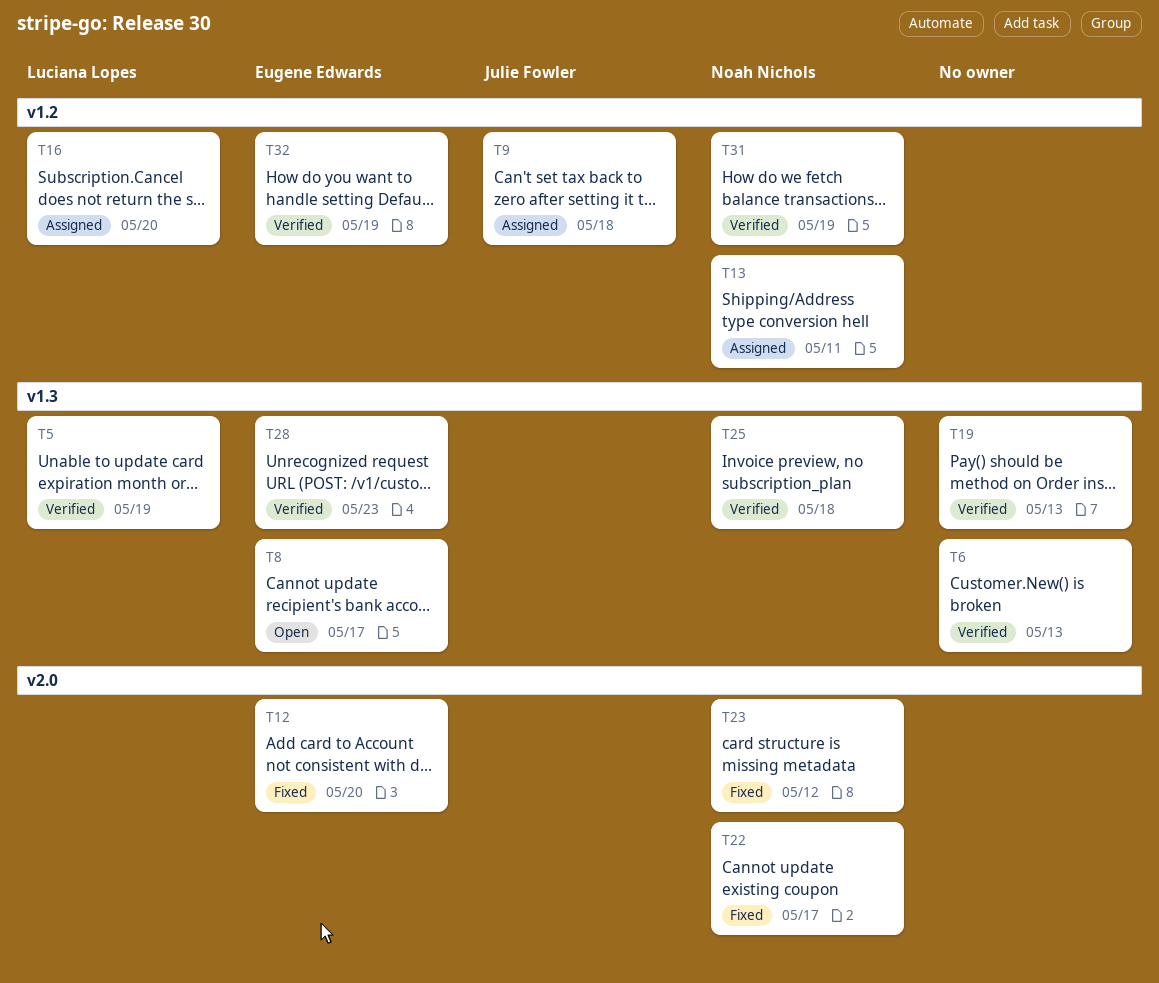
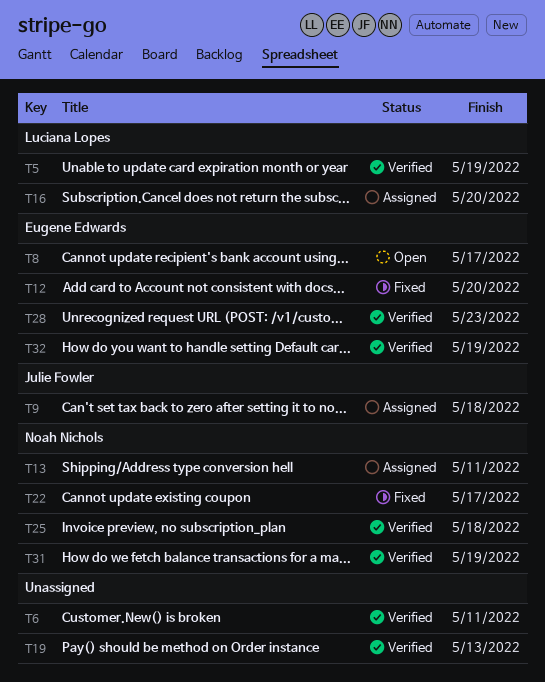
T6, due: May 13 -> May 11
T23: present -> none

